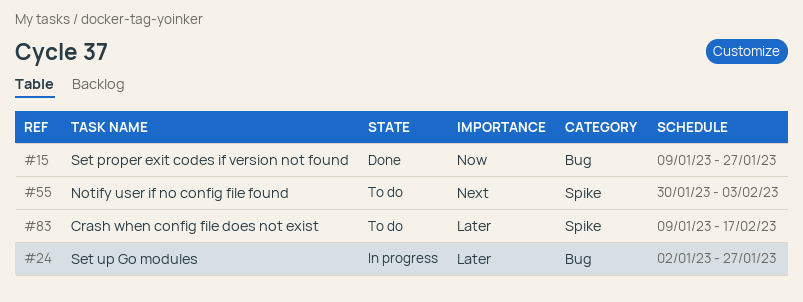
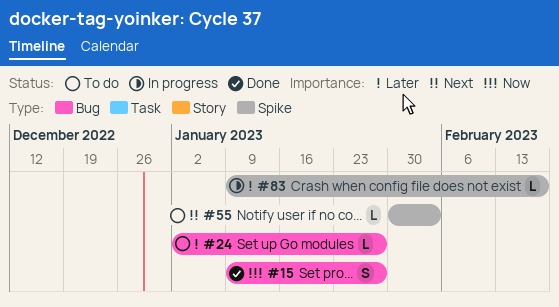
#24, status: In progress -> To do
#83, status: To do -> In progress

